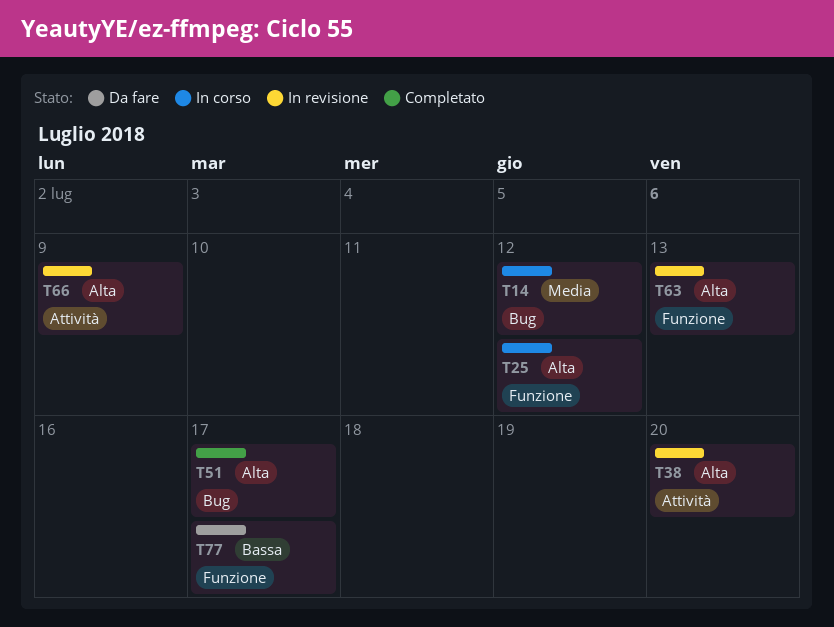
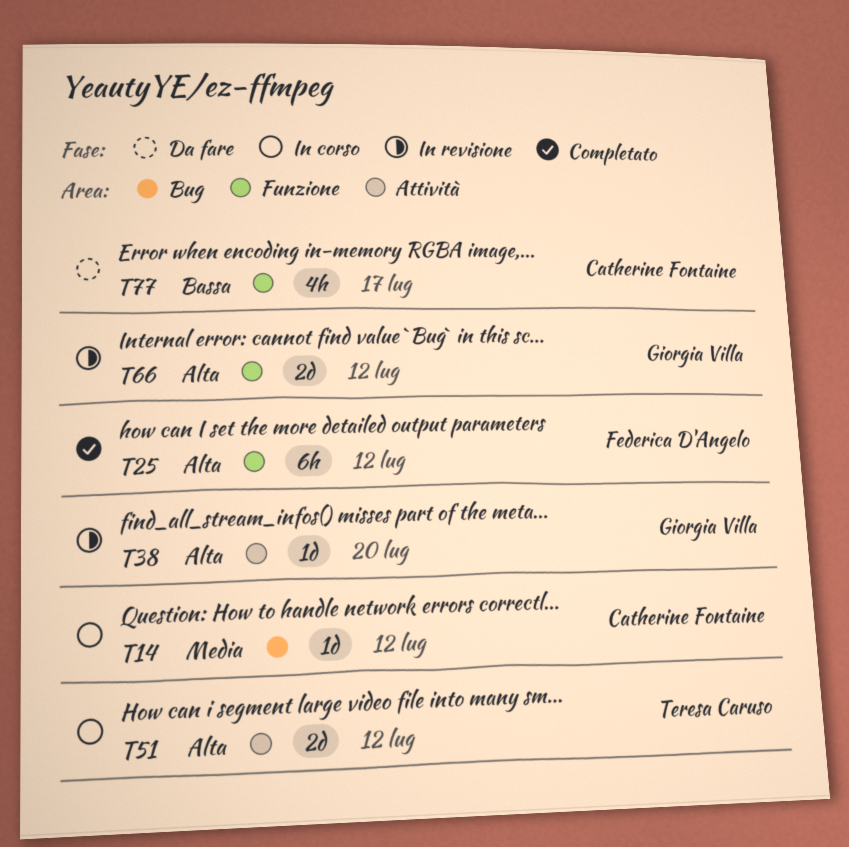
T25, status: In corso -> Completato
T51, status: Completato -> In corso
T51, label: Bug -> Attività
T51, due: Jul 17 -> Jul 12
T63: present -> none
T66, label: Attività -> Funzione
T66, due: Jul 9 -> Jul 12

